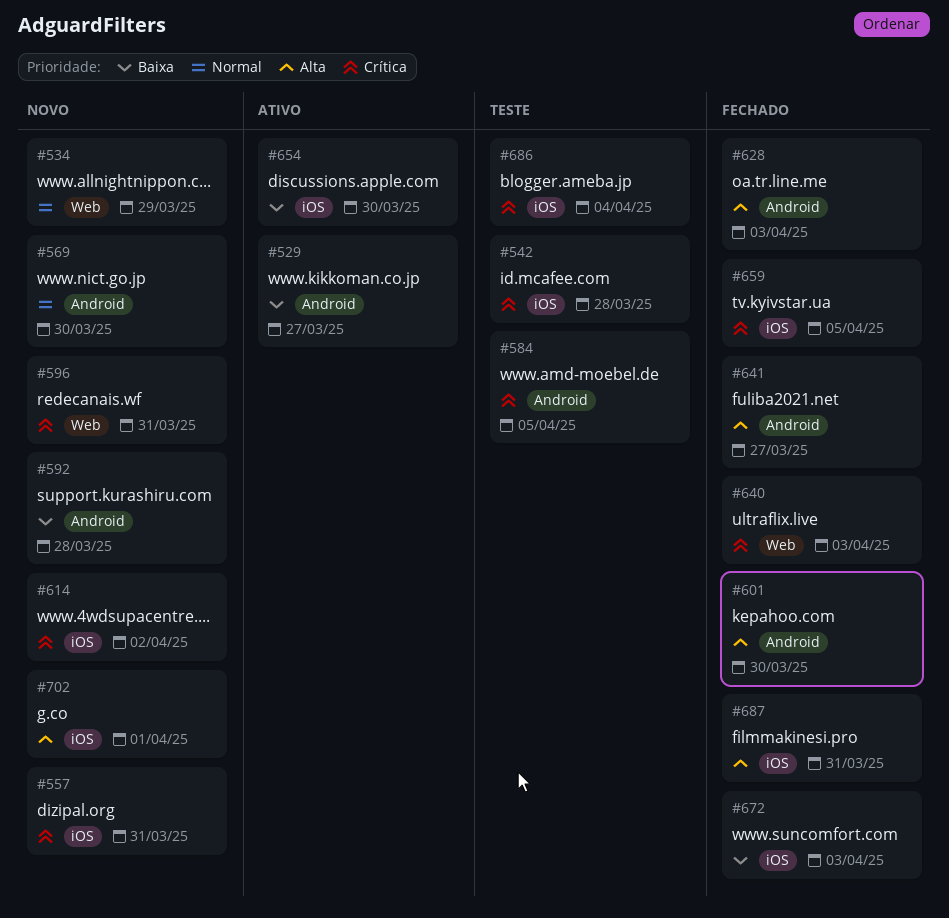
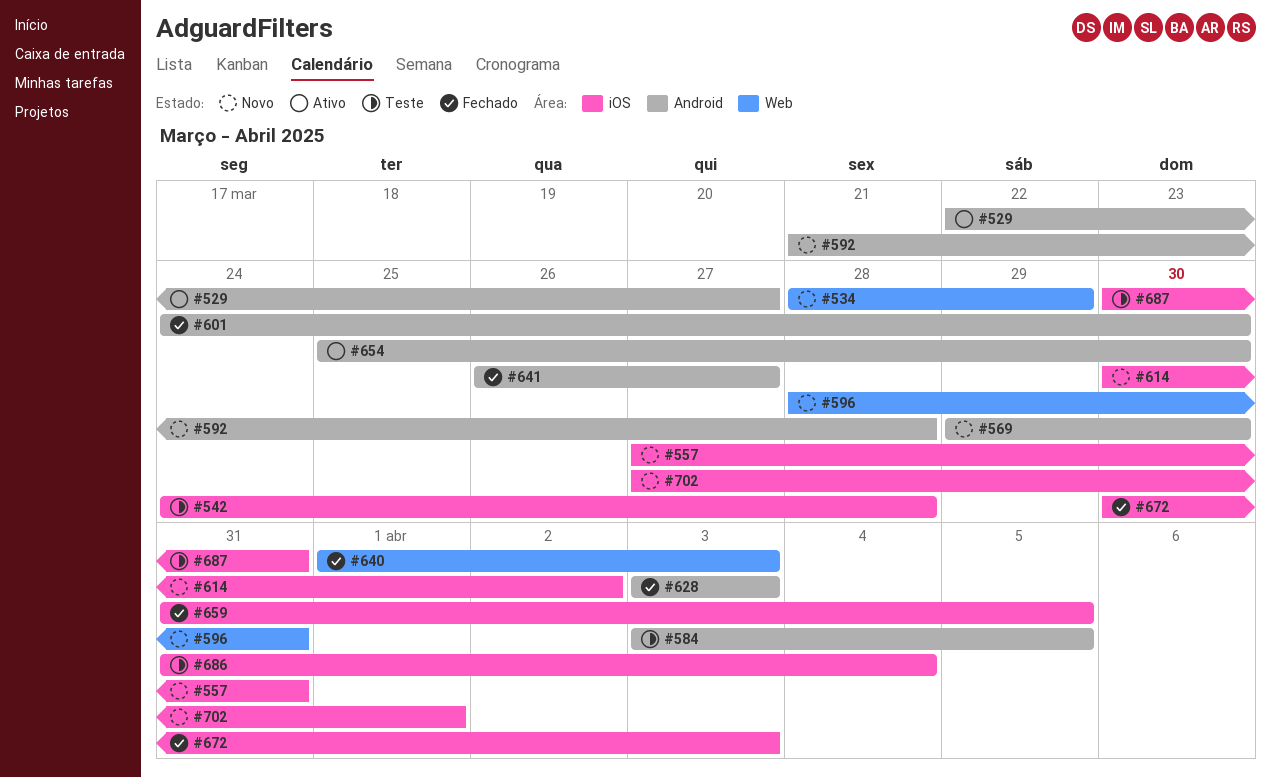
#654, label: iOS -> Android
#687, status: Fechado -> Teste

